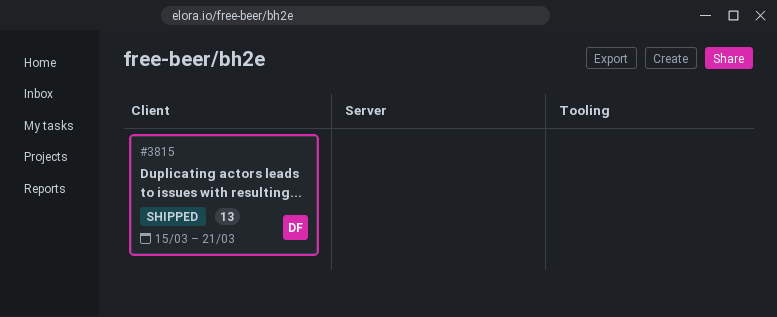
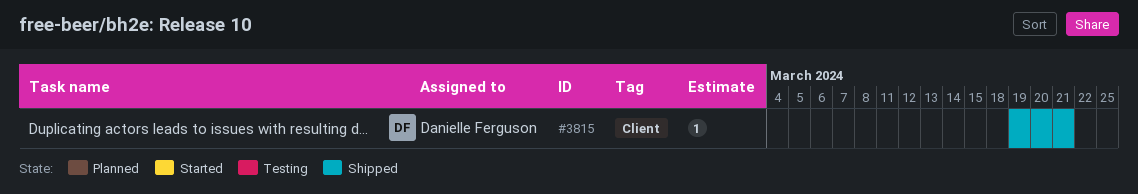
#3815, estimate: 13 -> 1
#3815, start: Mar 15 -> Mar 19

